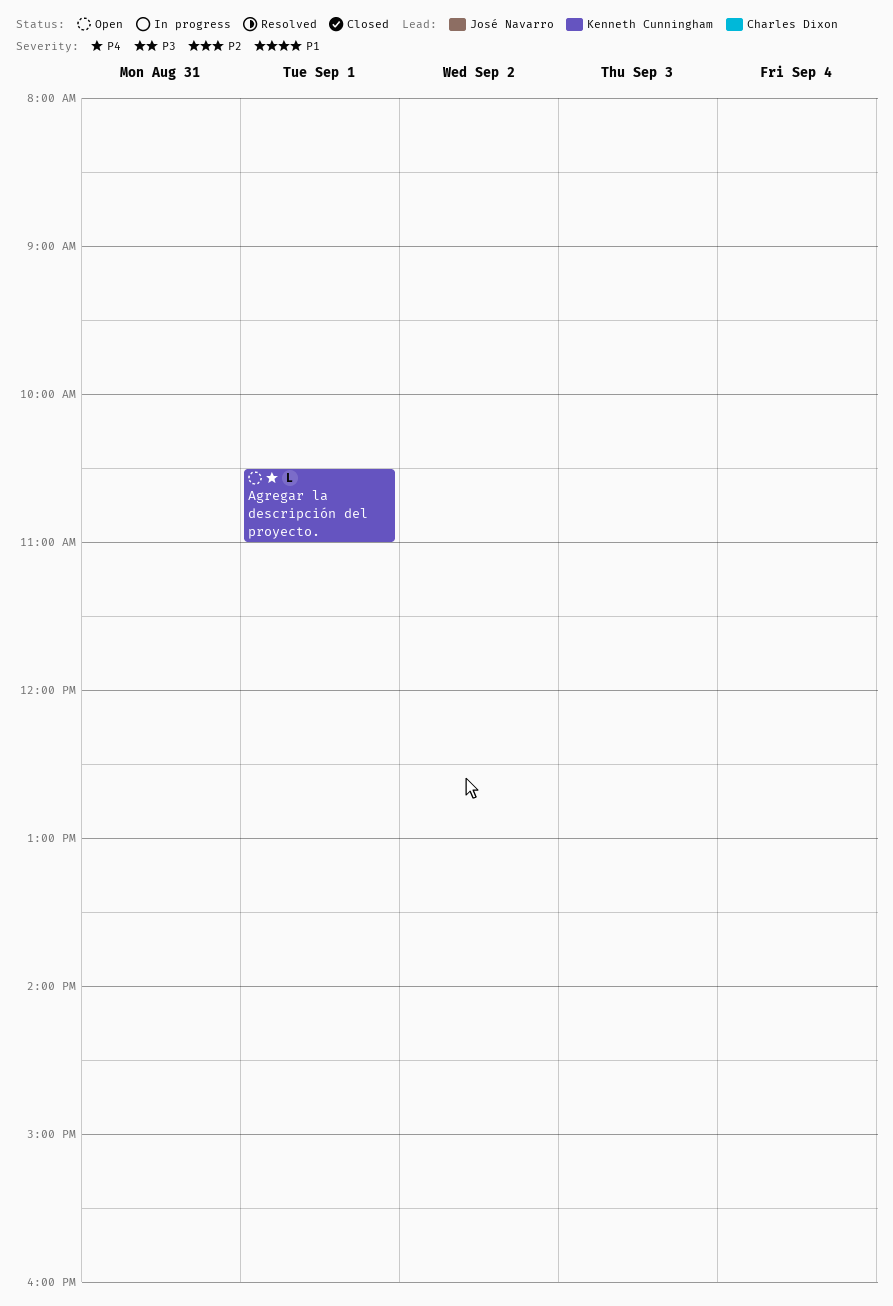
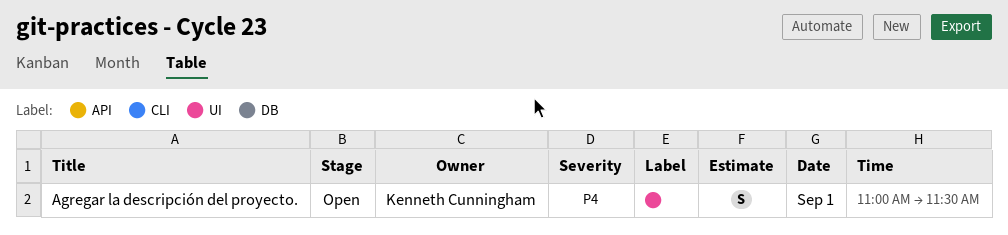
Agregar la descripción del proyecto., estimate: L -> S
Agregar la descripción del proyecto., begins: 10:30 -> 11:00
Agregar la descripción del proyecto., ends: 11:00 -> 11:30

